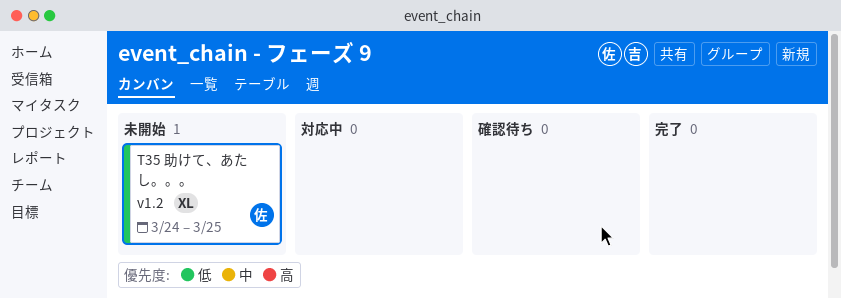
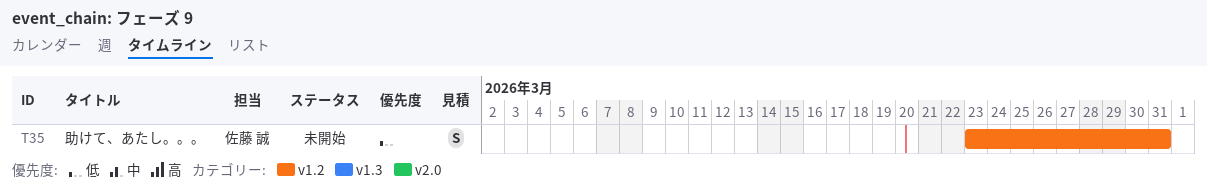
T35, estimate: XL -> S
T35, start: Mar 24 -> Mar 23
T35, due: Mar 25 -> Mar 31

